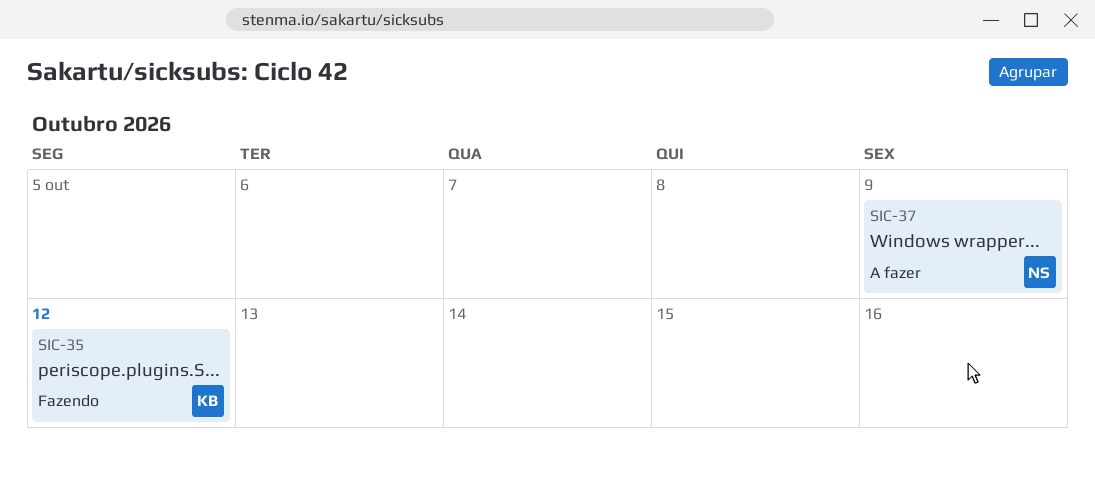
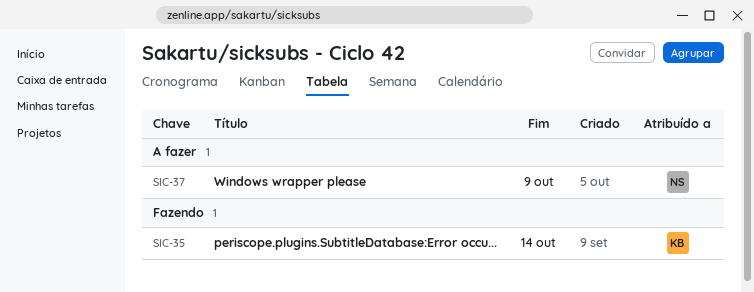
SIC-35, due: Oct 12 -> Oct 14

